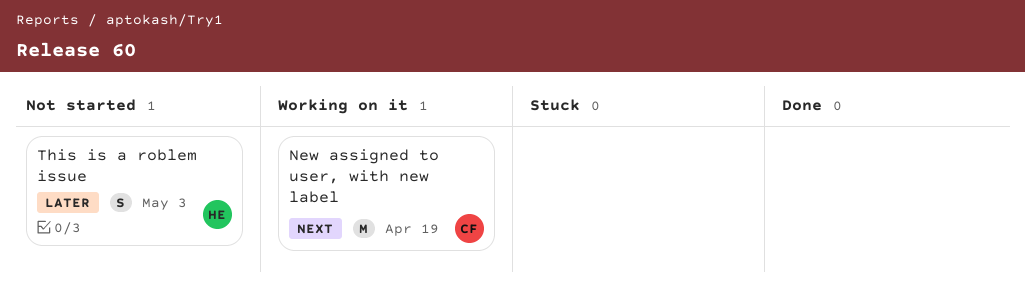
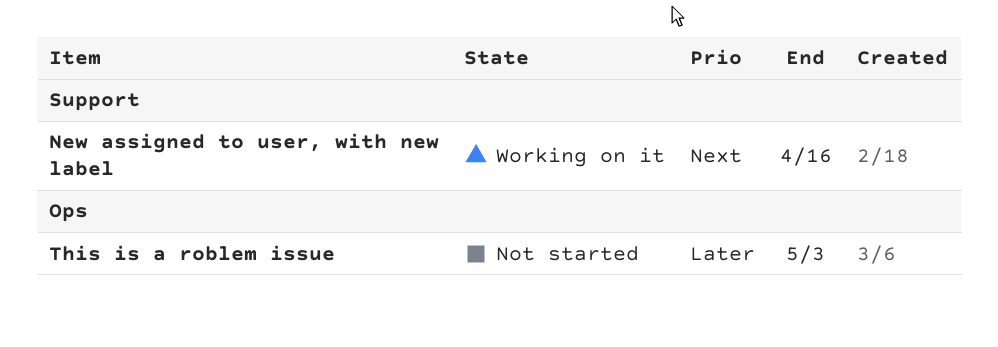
New assigned to user, with new label, due: Apr 19 -> Apr 16

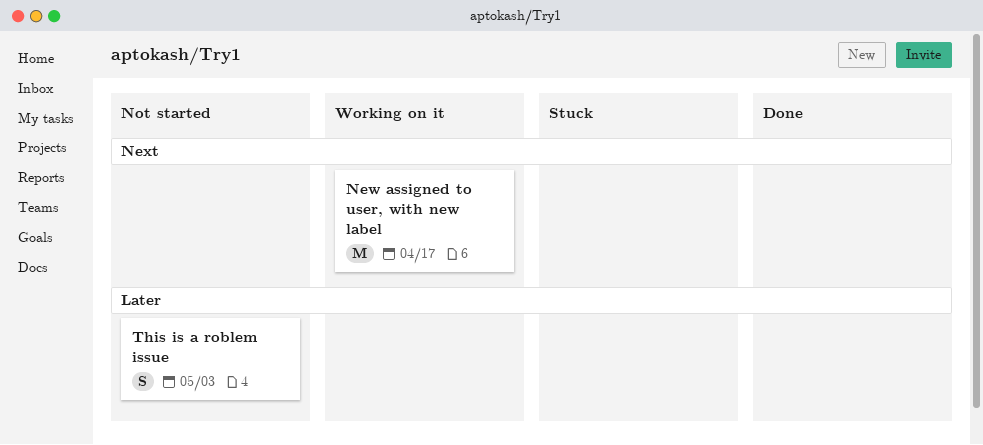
New assigned to user, with new label, due: Apr 16 -> Apr 17

